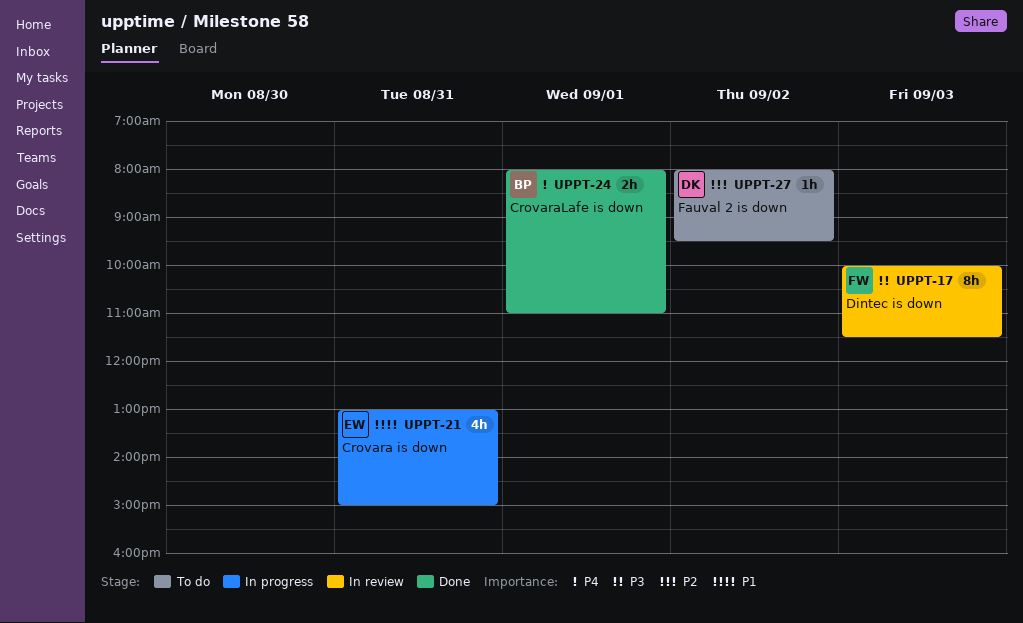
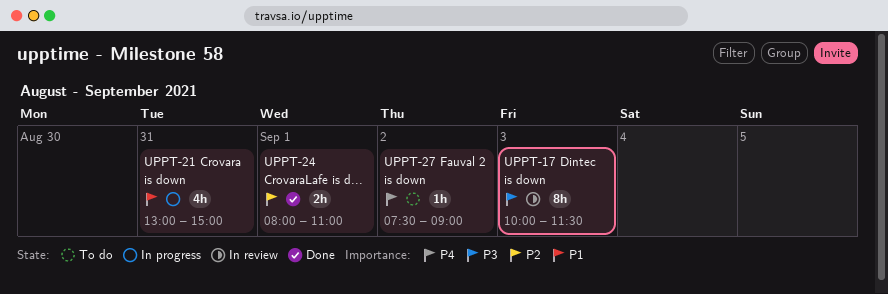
UPPT-24, priority: P4 -> P2
UPPT-27, priority: P2 -> P4
UPPT-27, begins: 08:00 -> 07:30
UPPT-27, ends: 09:30 -> 09:00

